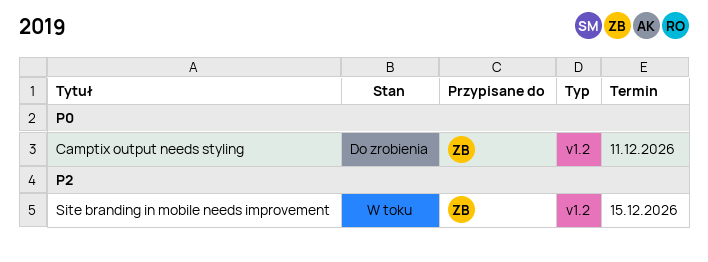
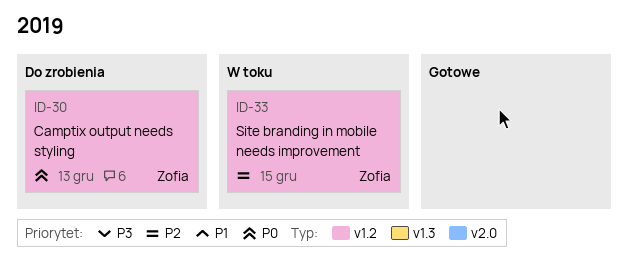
Camptix output needs styling, due: Dec 11 -> Dec 13

